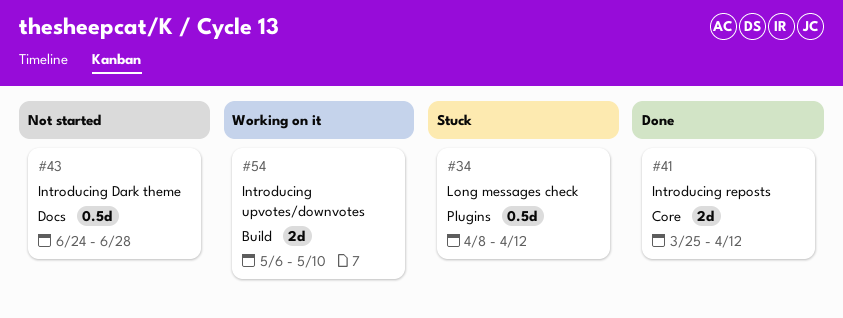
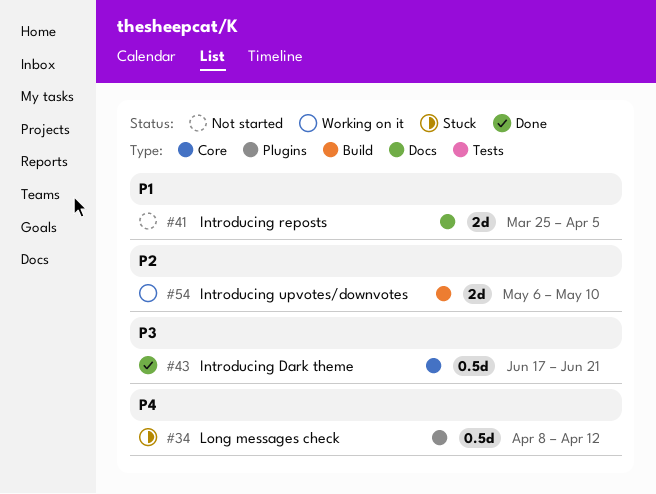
#41, status: Done -> Not started
#41, label: Core -> Docs
#41, due: Apr 12 -> Apr 5
#43, status: Not started -> Done
#43, label: Docs -> Core
#43, start: Jun 24 -> Jun 17
#43, due: Jun 28 -> Jun 21

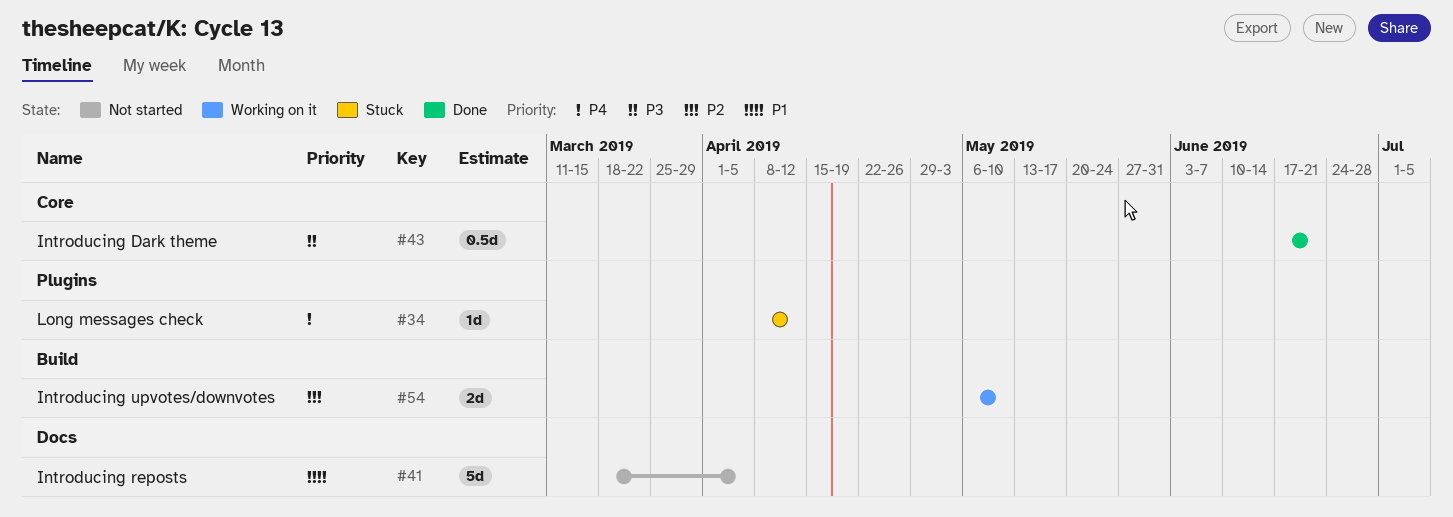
#34, estimate: 0.5d -> 1d
#41, estimate: 2d -> 5d
#41, start: Mar 25 -> Mar 18

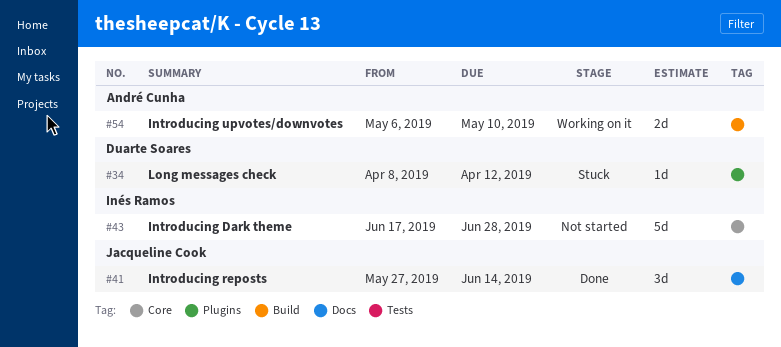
#41, status: Not started -> Done
#41, estimate: 5d -> 3d
#41, start: Mar 18 -> May 27
#41, due: Apr 5 -> Jun 14
#43, status: Done -> Not started
#43, estimate: 0.5d -> 5d
#43, due: Jun 21 -> Jun 28

